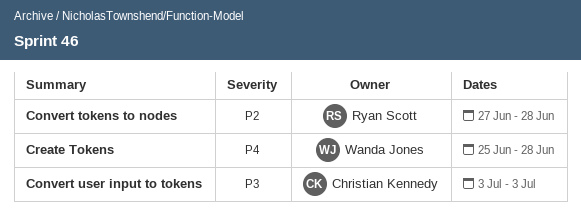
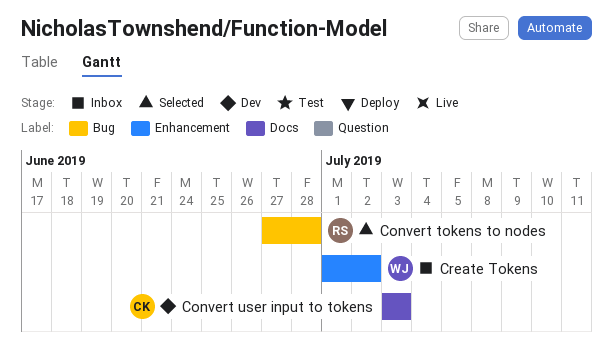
Create Tokens, start: Jun 25 -> Jul 1
Create Tokens, due: Jun 28 -> Jul 2

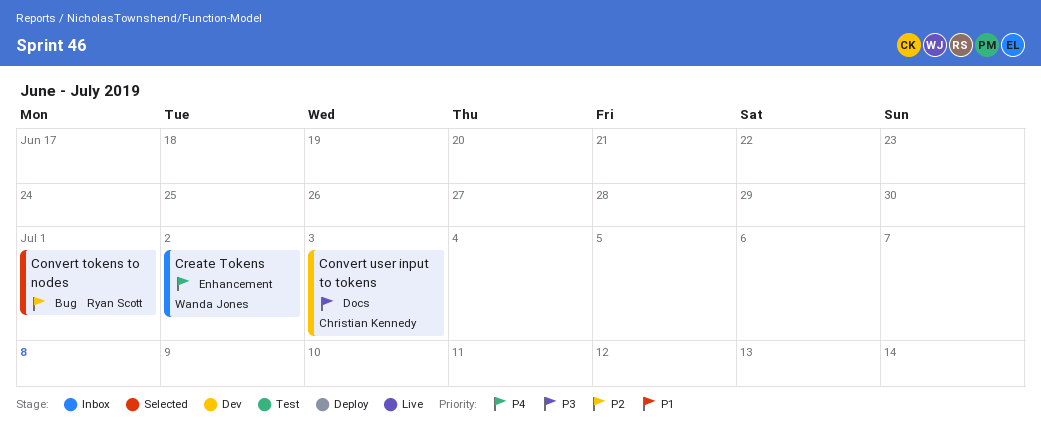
Convert tokens to nodes, due: Jun 28 -> Jul 1

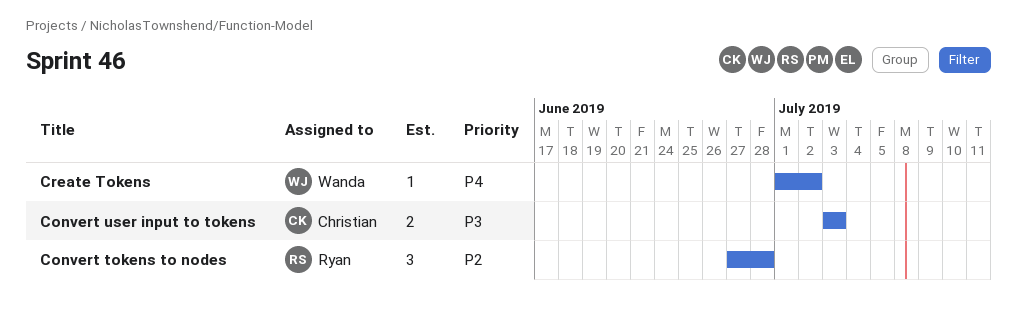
Convert tokens to nodes, due: Jul 1 -> Jun 28

